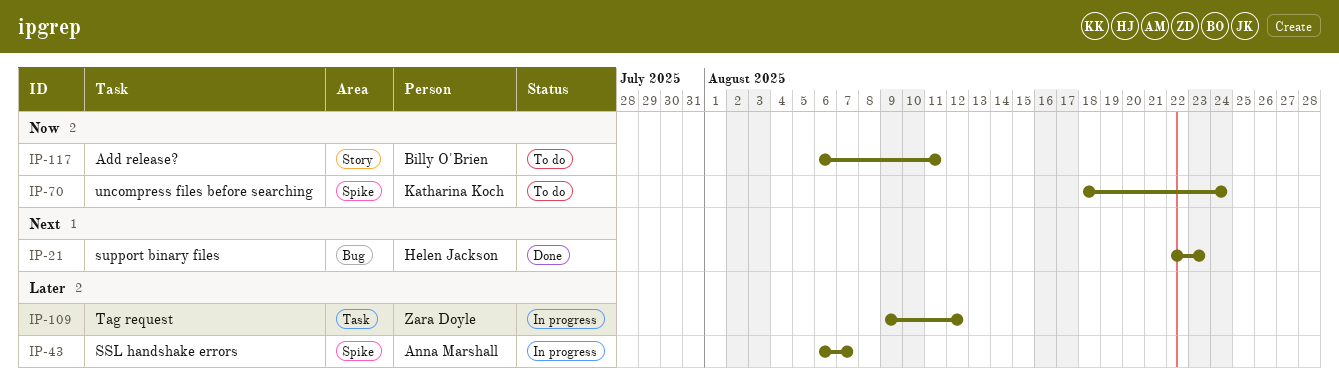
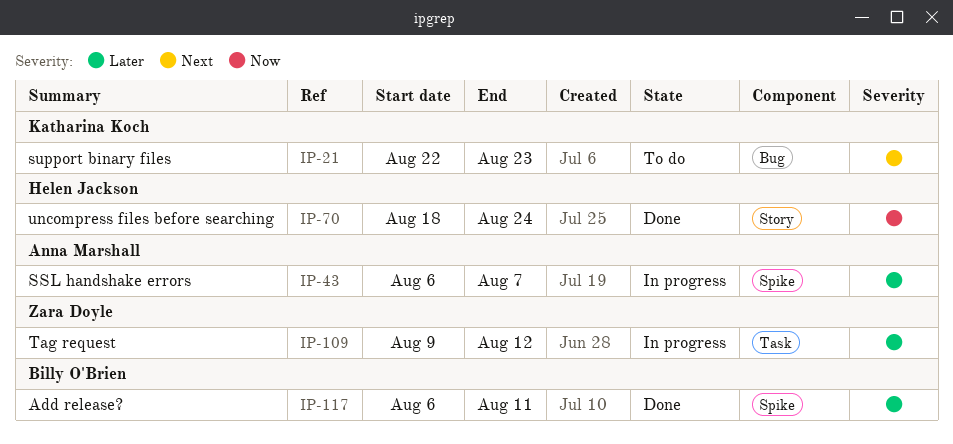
IP-21, status: Done -> To do
IP-21, owner: Helen Jackson -> Katharina Koch
IP-70, status: To do -> Done
IP-70, owner: Katharina Koch -> Helen Jackson
IP-70, label: Spike -> Story
IP-117, status: To do -> Done
IP-117, priority: Now -> Later
IP-117, label: Story -> Spike

